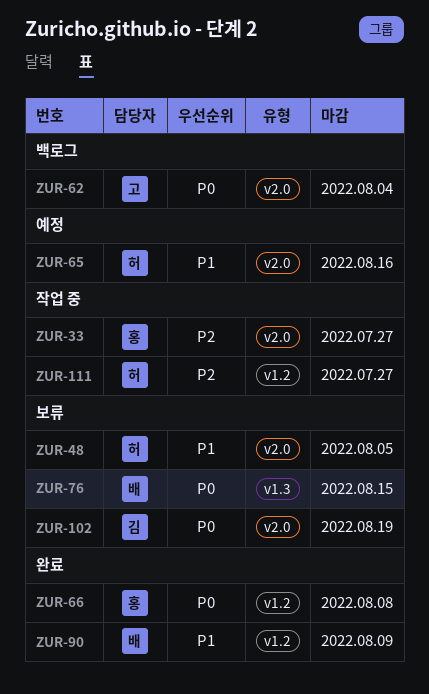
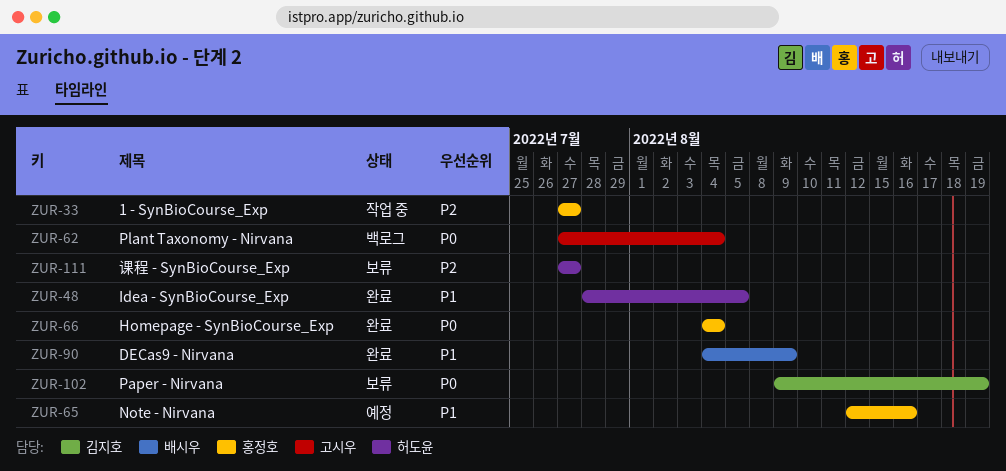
ZUR-48, status: 보류 -> 완료
ZUR-65, owner: 허도윤 -> 홍정호
ZUR-66, due: Aug 8 -> Aug 4
ZUR-76: present -> none
ZUR-111, status: 작업 중 -> 보류

